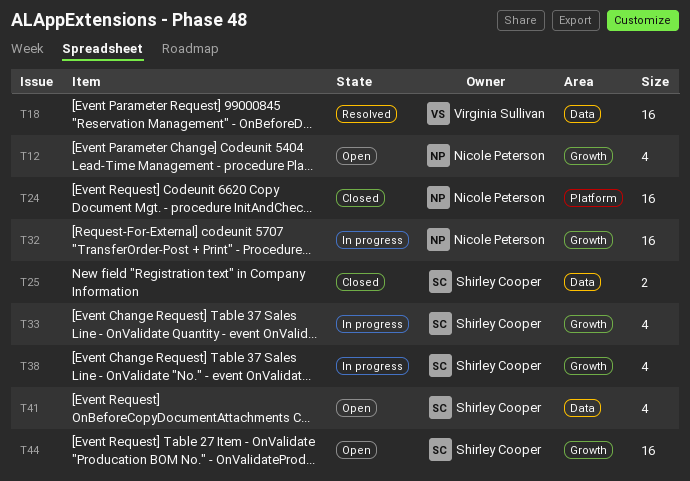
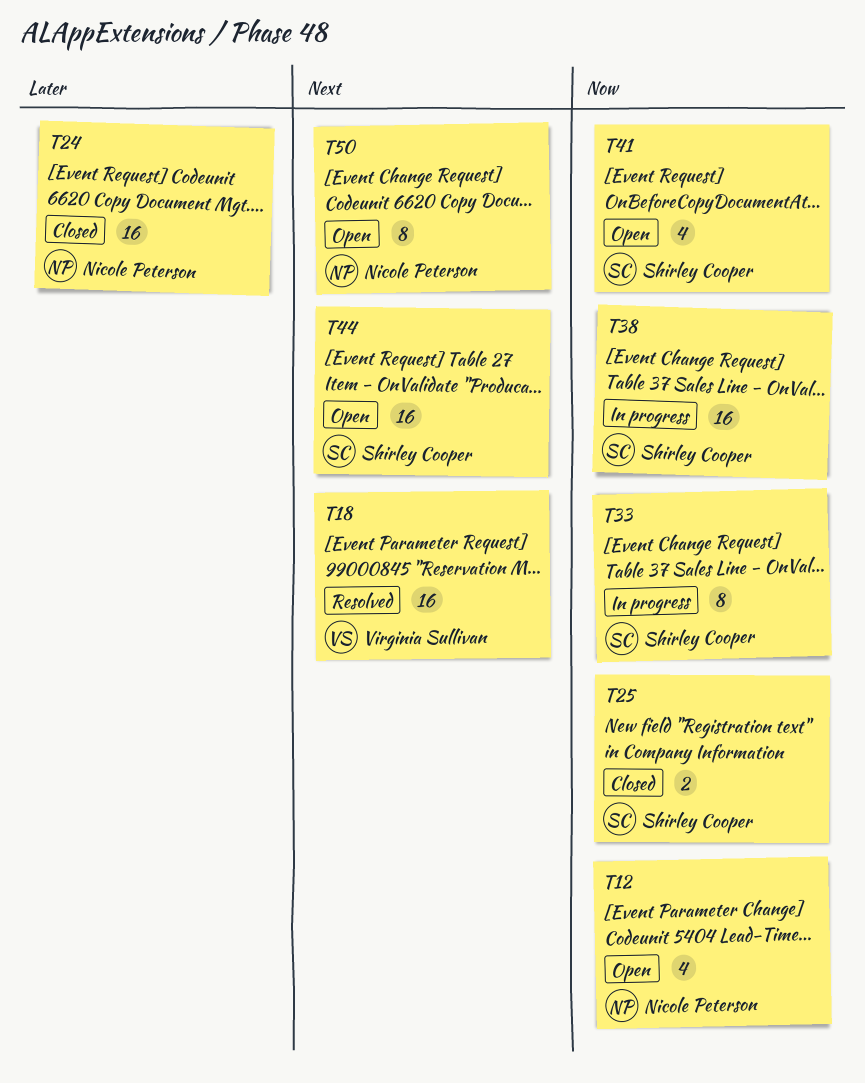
T32: present -> none
T33, estimate: 4 -> 8
T38, estimate: 4 -> 16
T50: none -> present

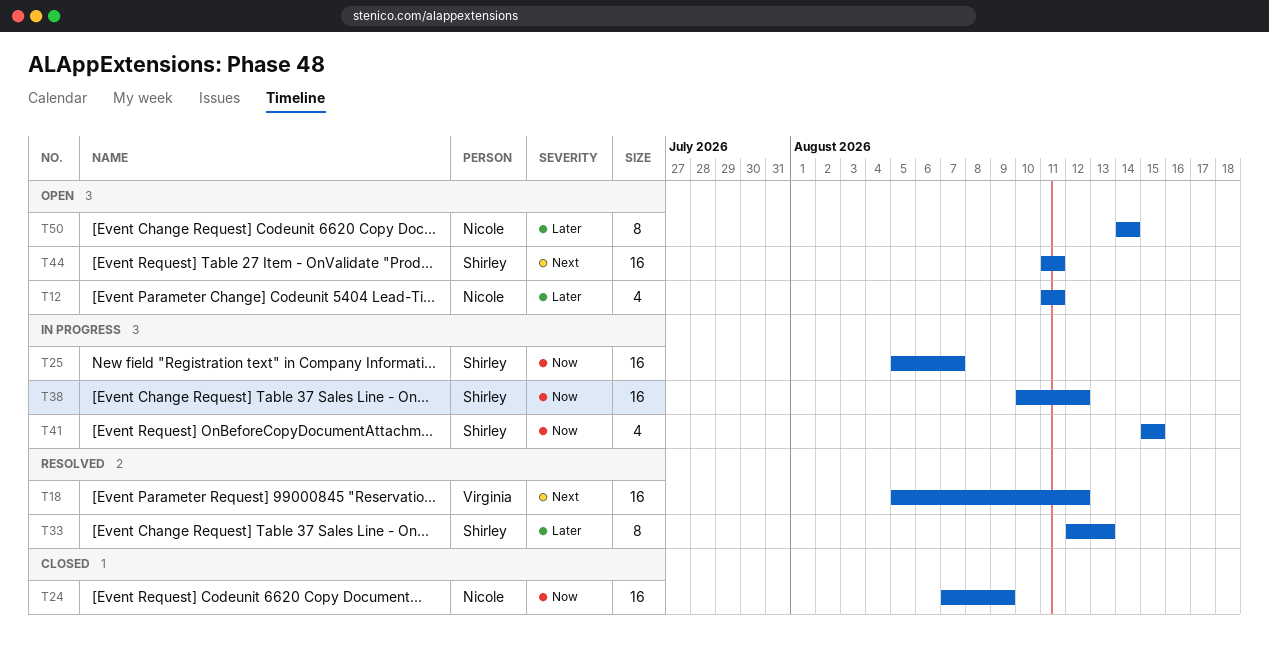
T12, priority: Now -> Later
T24, priority: Later -> Now
T25, status: Closed -> In progress
T25, estimate: 2 -> 16
T33, status: In progress -> Resolved
T33, priority: Now -> Later
T41, status: Open -> In progress
T50, priority: Next -> Later

